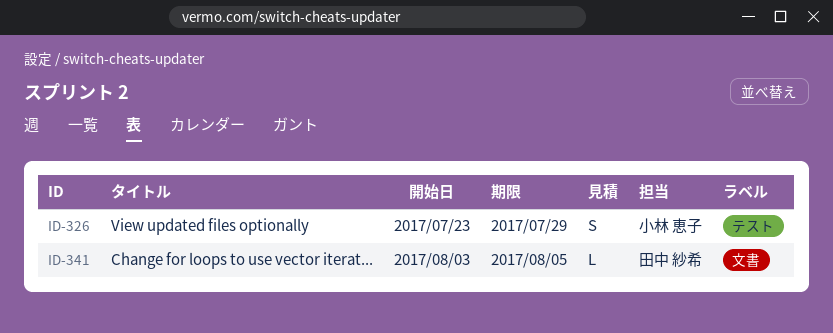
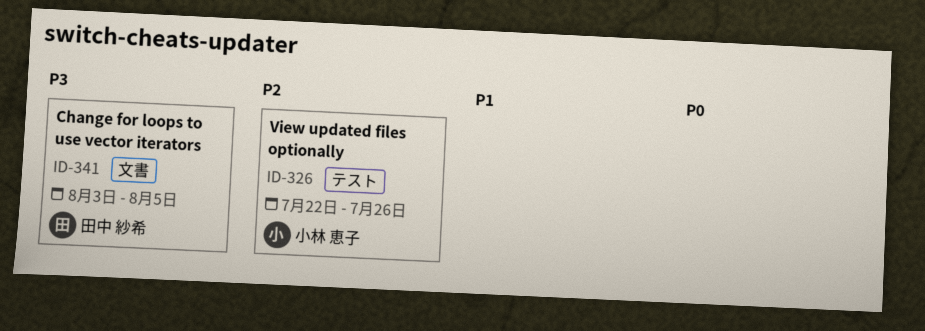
ID-326, start: Jul 23 -> Jul 22
ID-326, due: Jul 29 -> Jul 26

